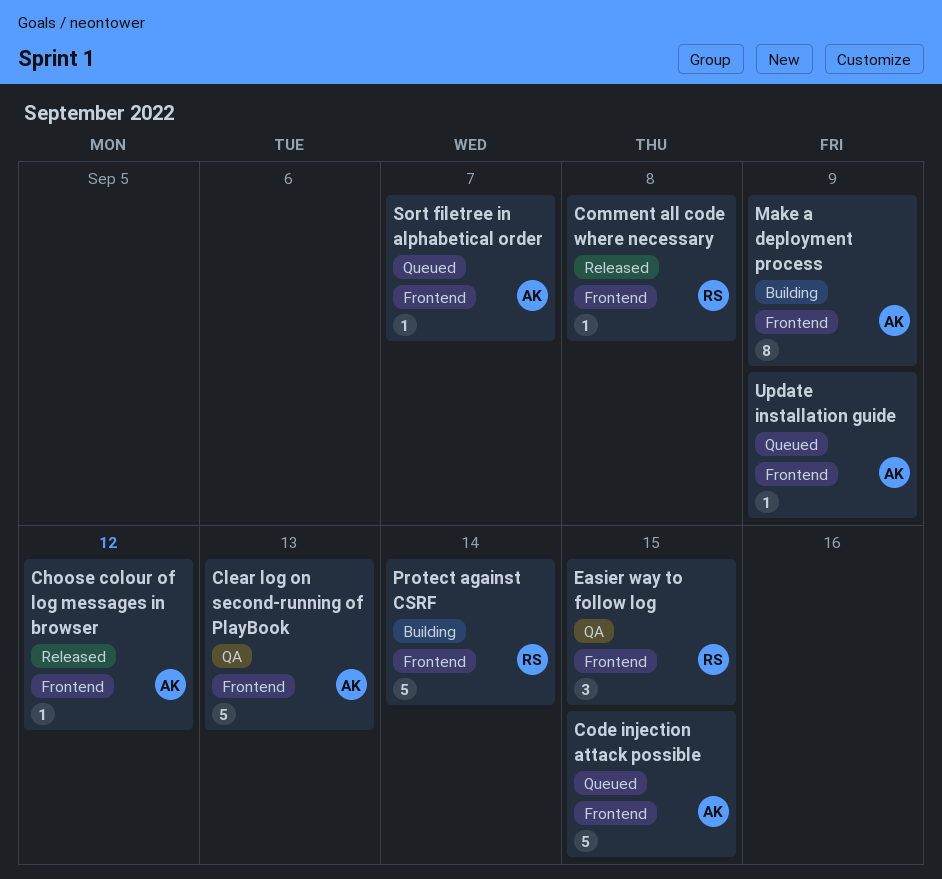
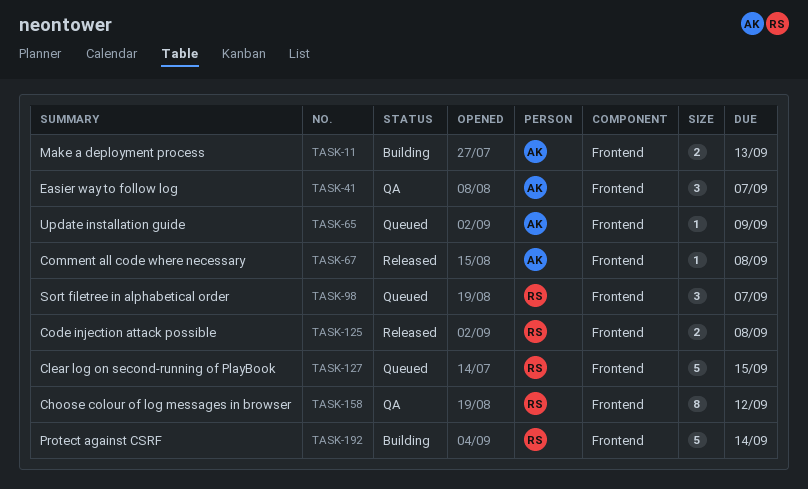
Choose colour of log messages in browser, status: Released -> QA
Choose colour of log messages in browser, owner: AK -> RS
Choose colour of log messages in browser, estimate: 1 -> 8
Clear log on second-running of PlayBook, status: QA -> Queued
Clear log on second-running of PlayBook, owner: AK -> RS
Clear log on second-running of PlayBook, due: Sep 13 -> Sep 15
Code injection attack possible, status: Queued -> Released
Code injection attack possible, owner: AK -> RS
Code injection attack possible, estimate: 5 -> 2
Code injection attack possible, due: Sep 15 -> Sep 8
Comment all code where necessary, owner: RS -> AK
Easier way to follow log, owner: RS -> AK
Easier way to follow log, due: Sep 15 -> Sep 7
Make a deployment process, estimate: 8 -> 2
Make a deployment process, due: Sep 9 -> Sep 13
Sort filetree in alphabetical order, owner: AK -> RS
Sort filetree in alphabetical order, estimate: 1 -> 3

